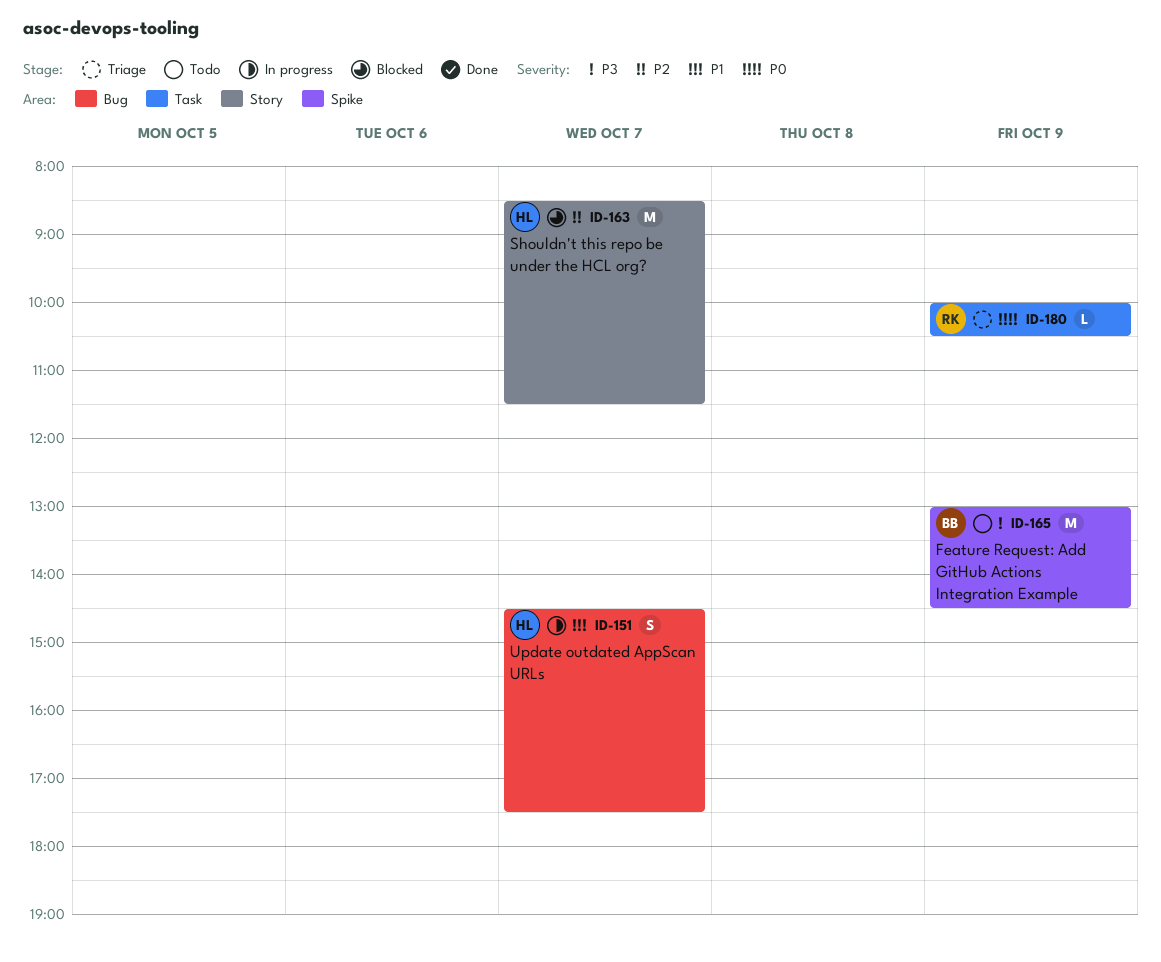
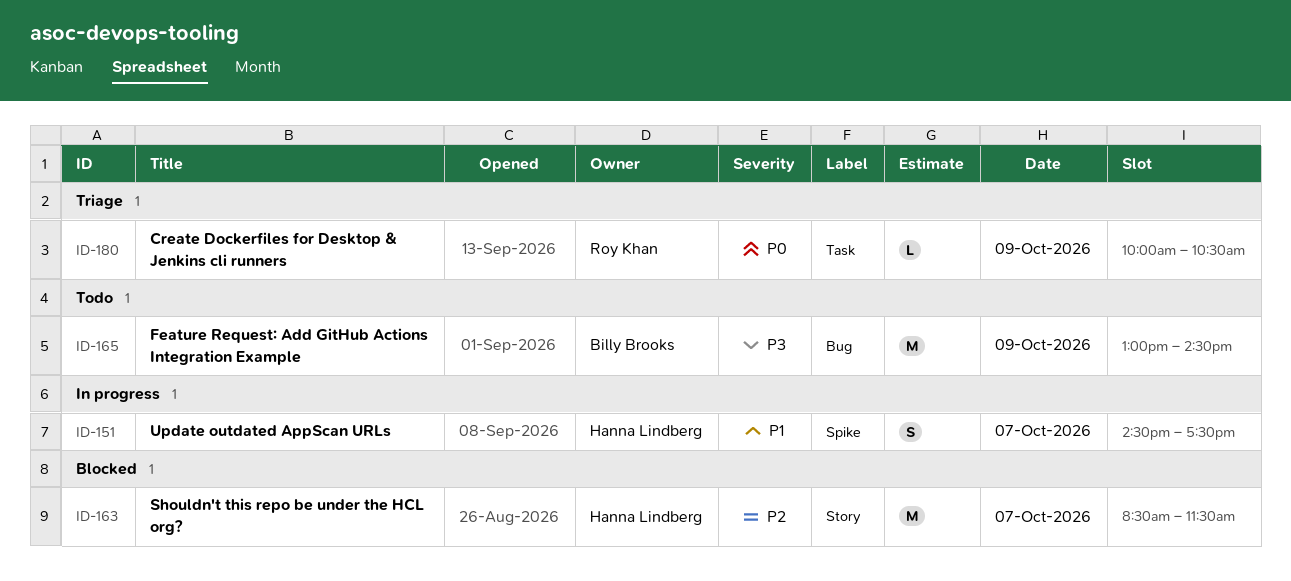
ID-151, label: Bug -> Spike
ID-165, label: Spike -> Bug

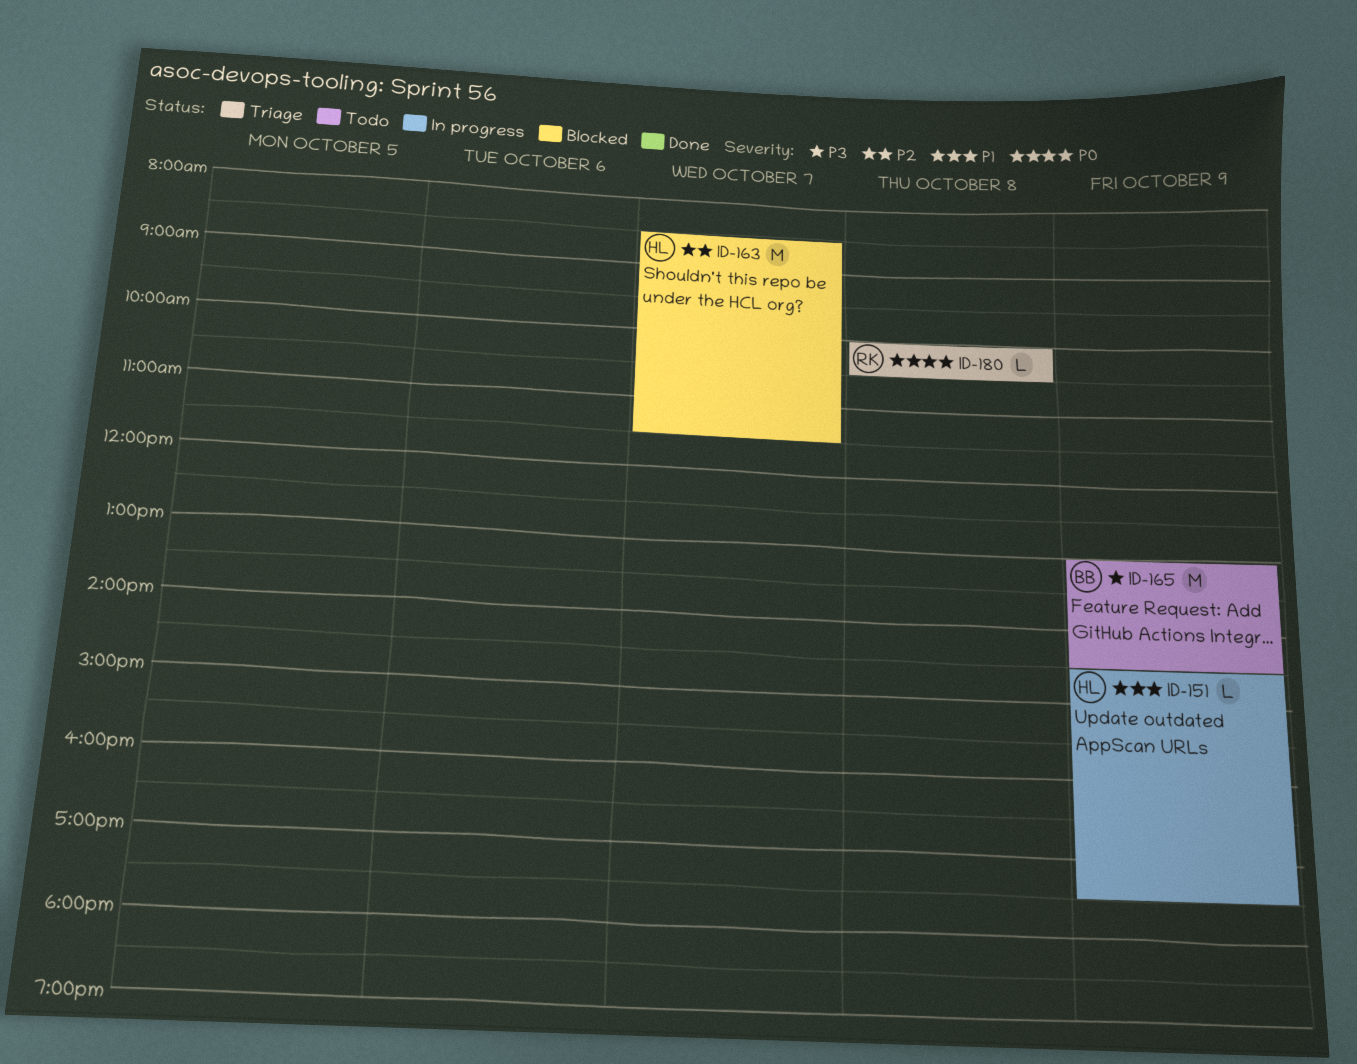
ID-151, estimate: S -> L
ID-151, day: Oct 7 -> Oct 9
ID-180, day: Oct 9 -> Oct 8

